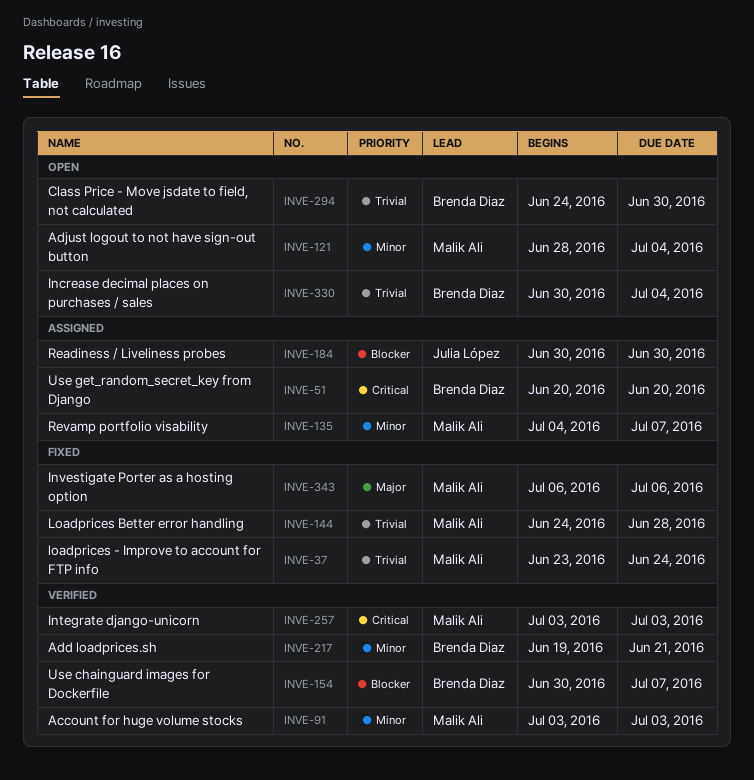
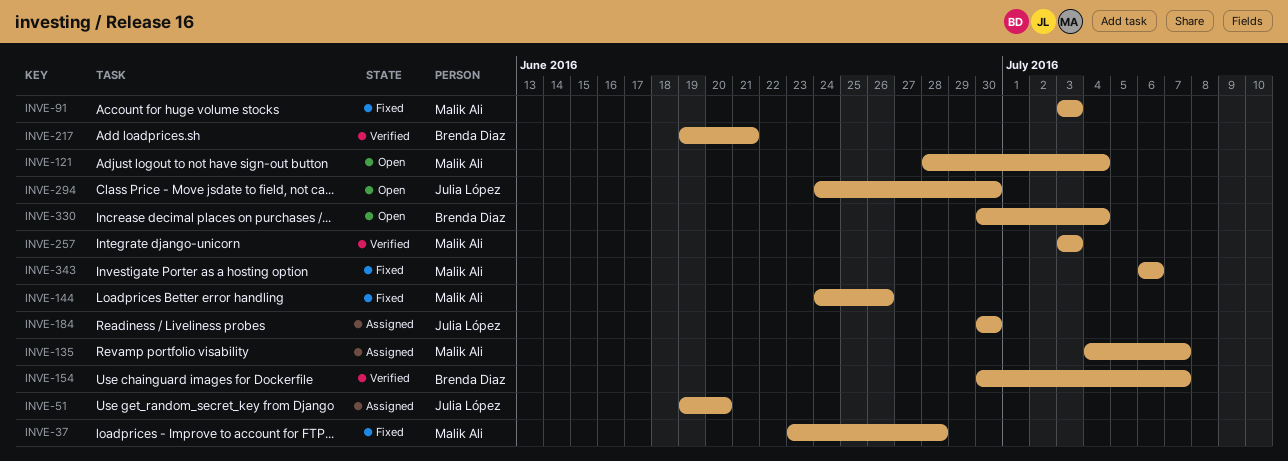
INVE-37, due: Jun 24 -> Jun 28
INVE-51, owner: Brenda Diaz -> Julia López
INVE-51, start: Jun 20 -> Jun 19
INVE-91, status: Verified -> Fixed
INVE-144, due: Jun 28 -> Jun 26
INVE-294, owner: Brenda Diaz -> Julia López

